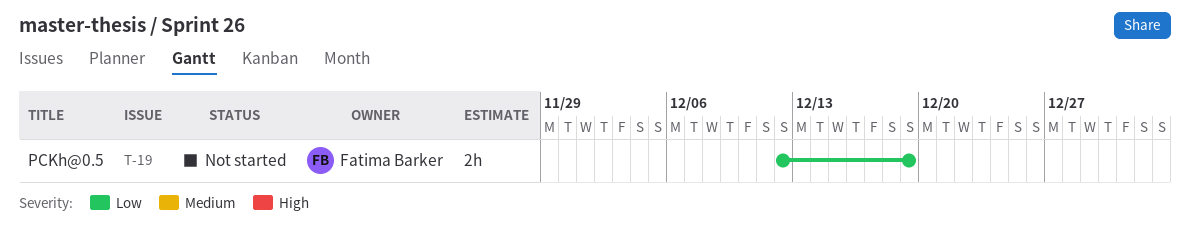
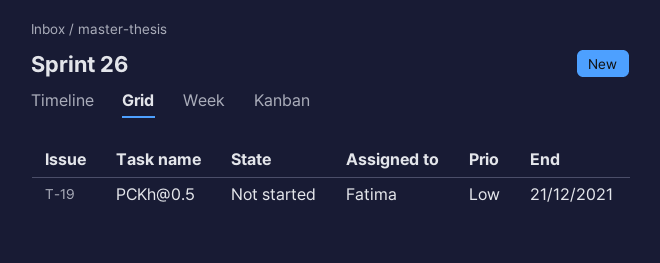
T-19, due: Dec 19 -> Dec 21

